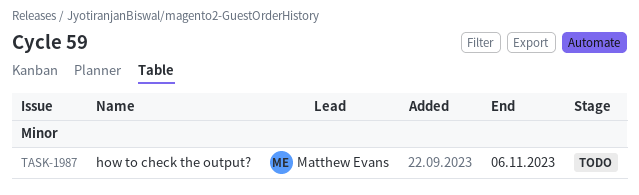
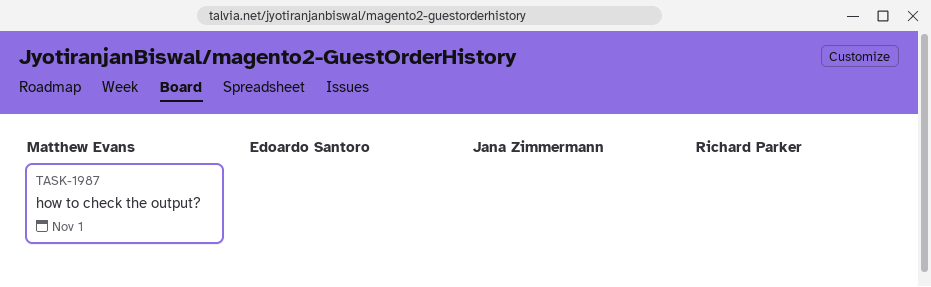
TASK-1987, due: Nov 6 -> Nov 1

